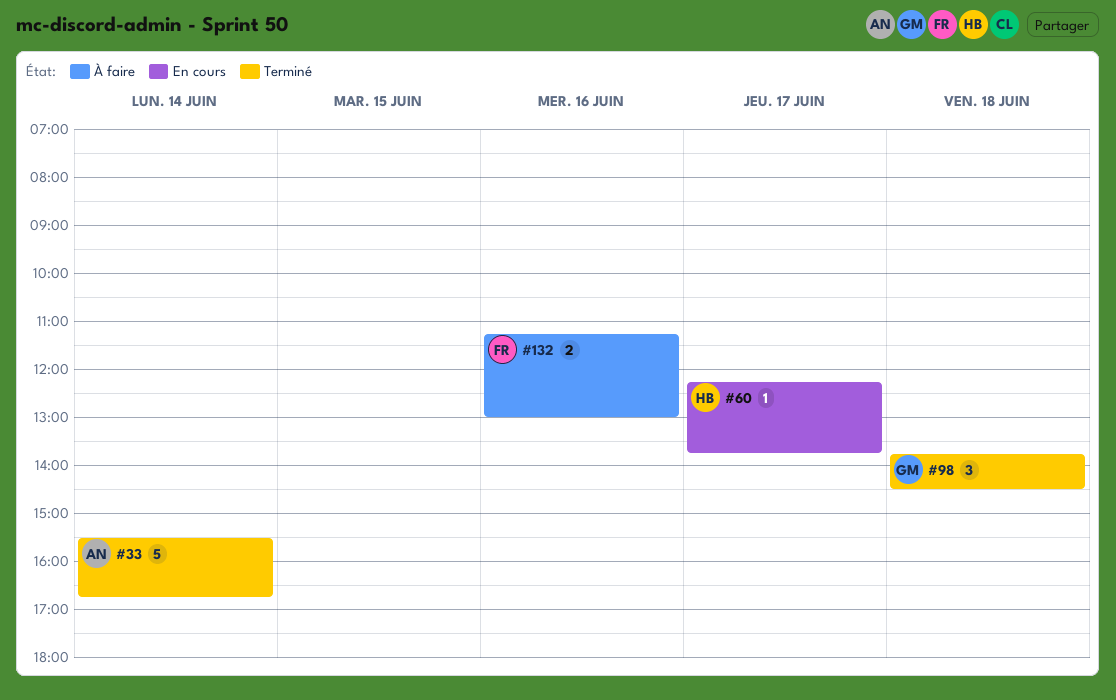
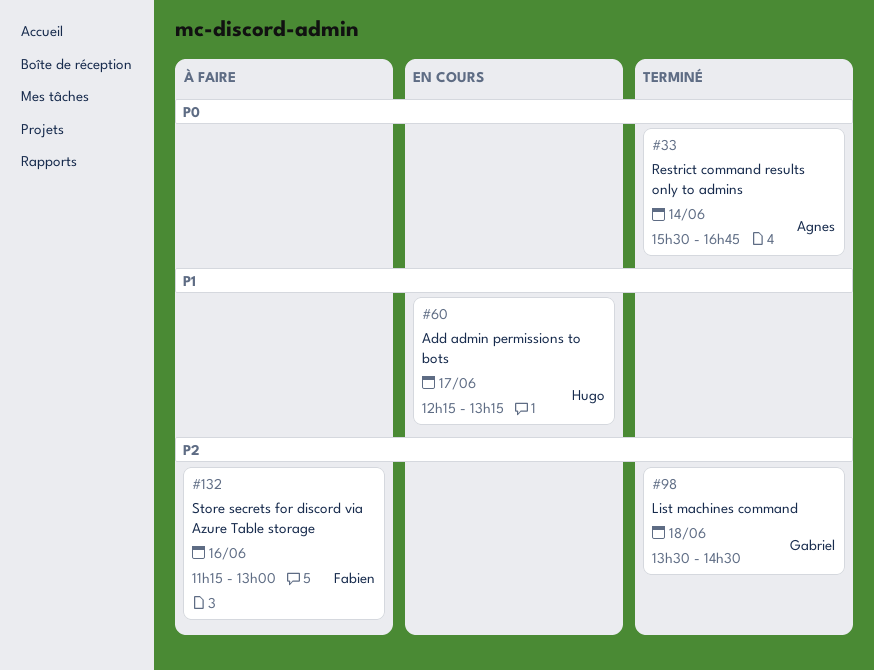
#60, ends: 13:45 -> 13:15
#98, begins: 13:45 -> 13:30

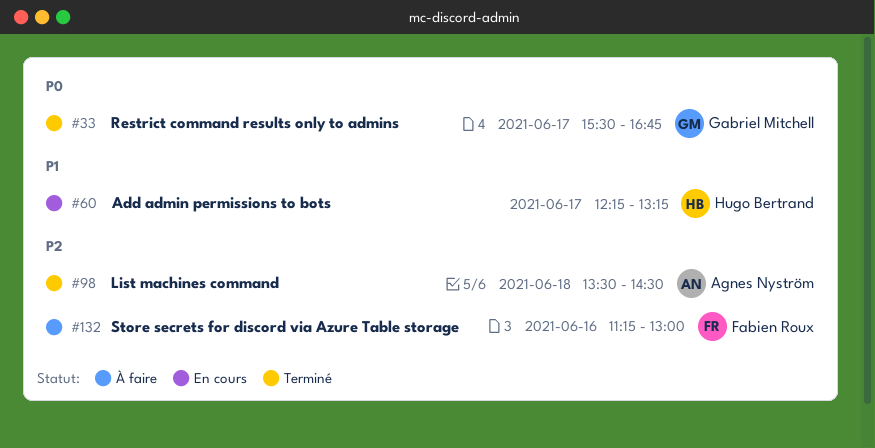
#33, owner: Agnes Nyström -> Gabriel Mitchell
#33, day: Jun 14 -> Jun 17
#98, owner: Gabriel Mitchell -> Agnes Nyström

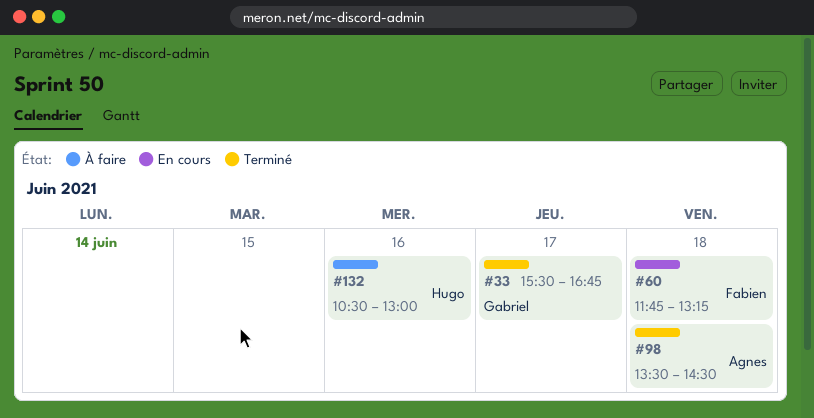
#60, owner: Hugo Bertrand -> Fabien Roux
#60, day: Jun 17 -> Jun 18
#60, begins: 12:15 -> 11:45
#132, owner: Fabien Roux -> Hugo Bertrand
#132, begins: 11:15 -> 10:30

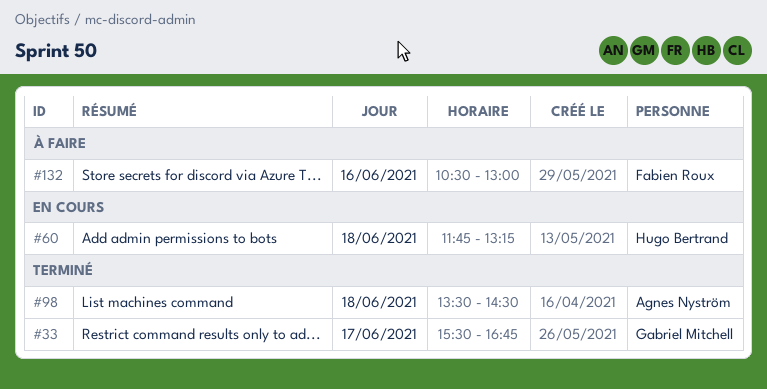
#60, owner: Fabien Roux -> Hugo Bertrand
#132, owner: Hugo Bertrand -> Fabien Roux

